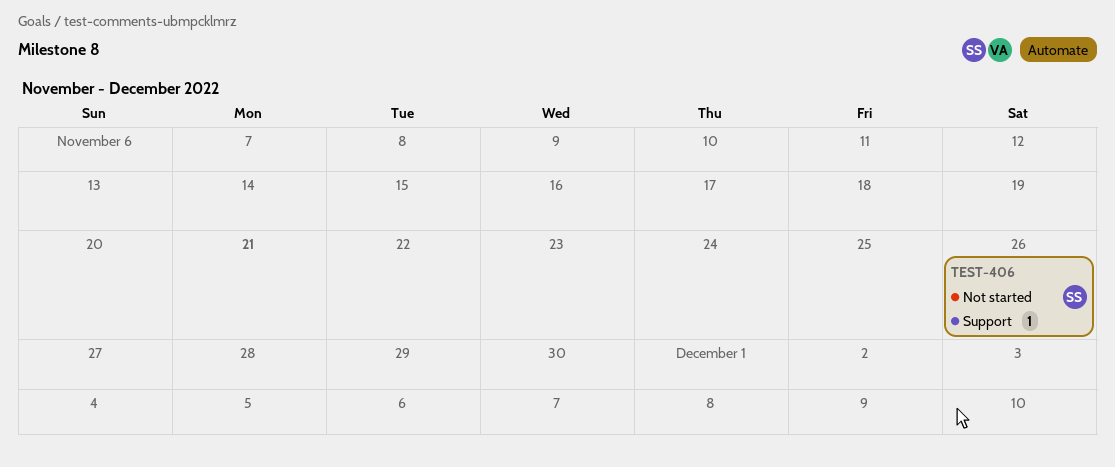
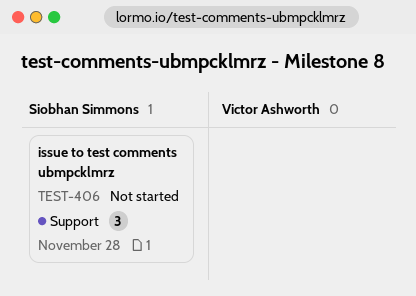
TEST-406, estimate: 1 -> 3
TEST-406, due: Nov 26 -> Nov 28

